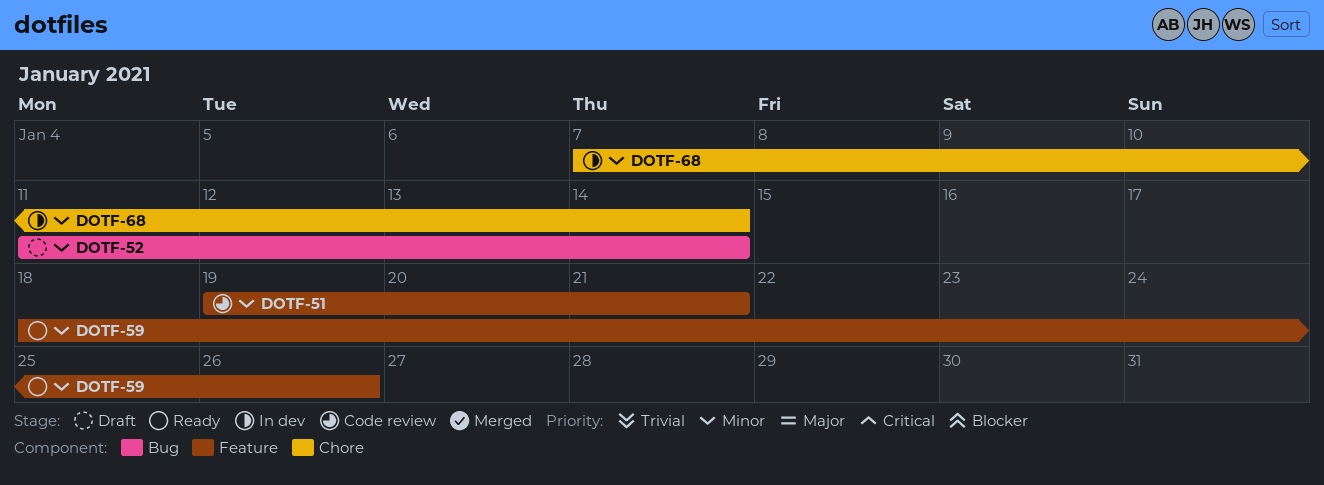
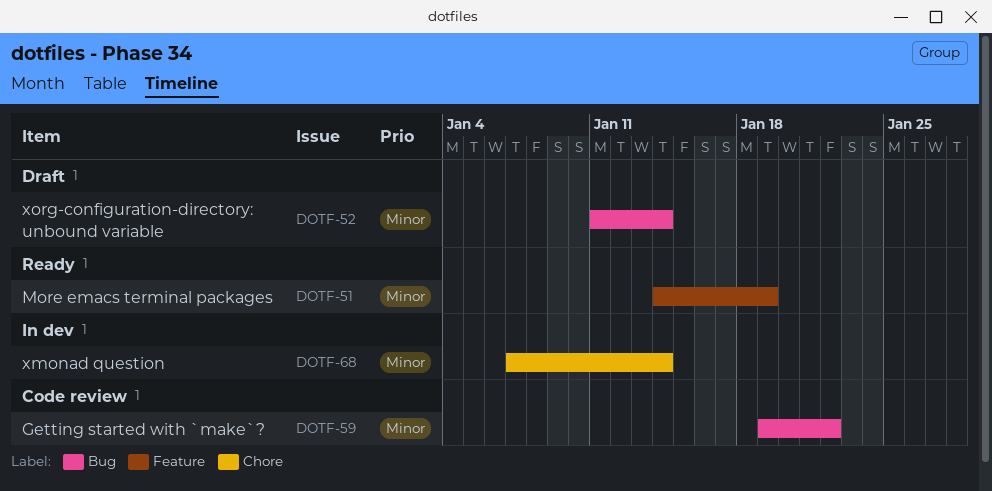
DOTF-51, status: Code review -> Ready
DOTF-51, start: Jan 19 -> Jan 14
DOTF-51, due: Jan 21 -> Jan 19
DOTF-59, status: Ready -> Code review
DOTF-59, label: Feature -> Bug
DOTF-59, start: Jan 18 -> Jan 19
DOTF-59, due: Jan 26 -> Jan 22

